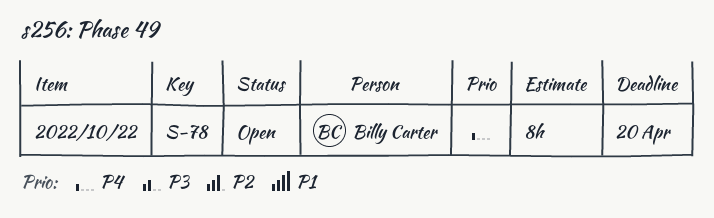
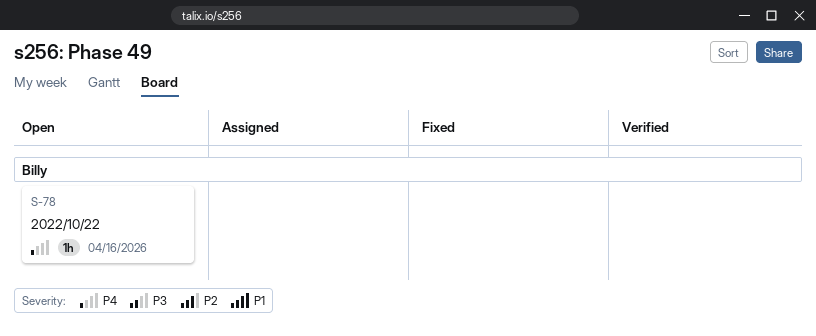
S-78, estimate: 8h -> 1h
S-78, due: Apr 20 -> Apr 16

